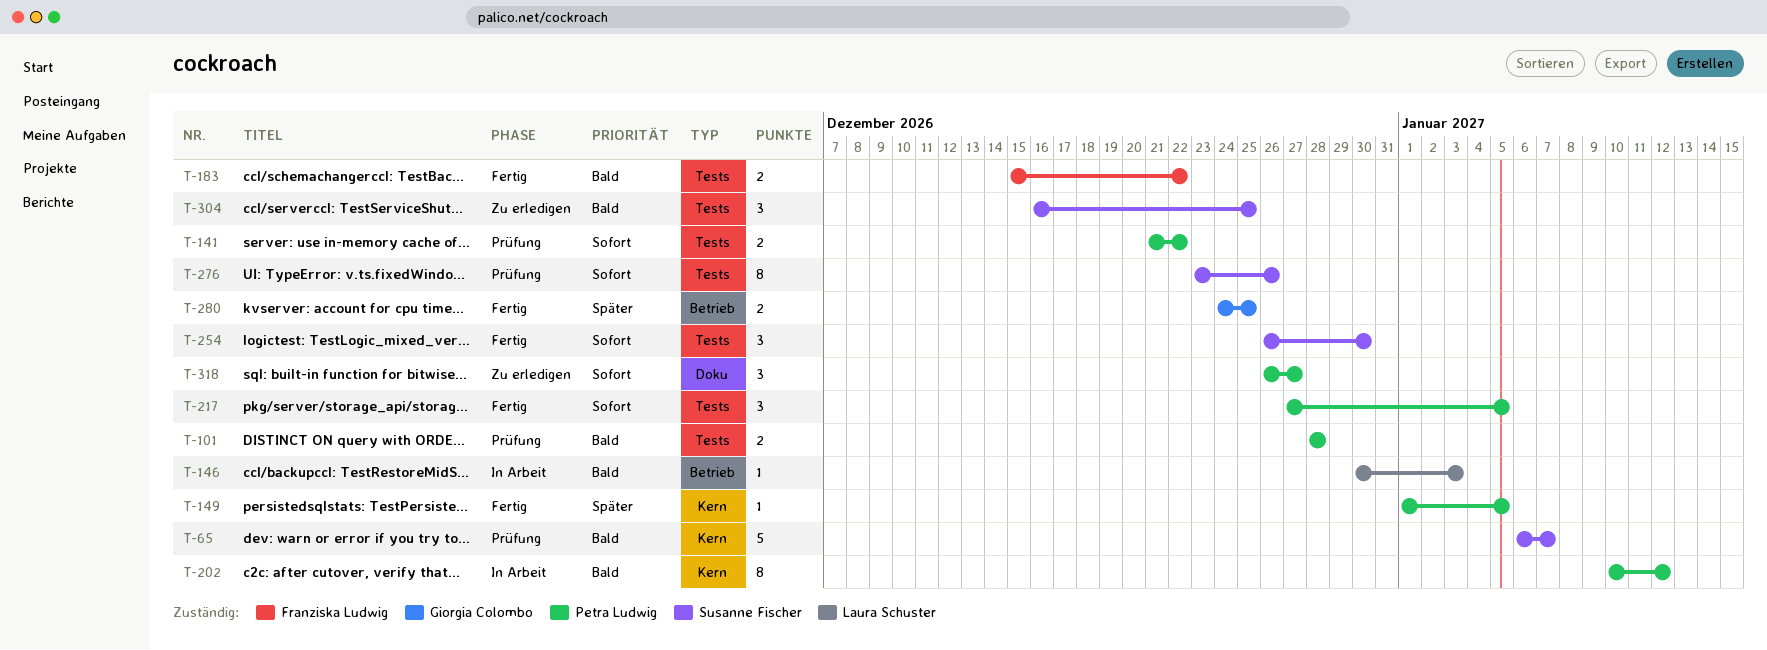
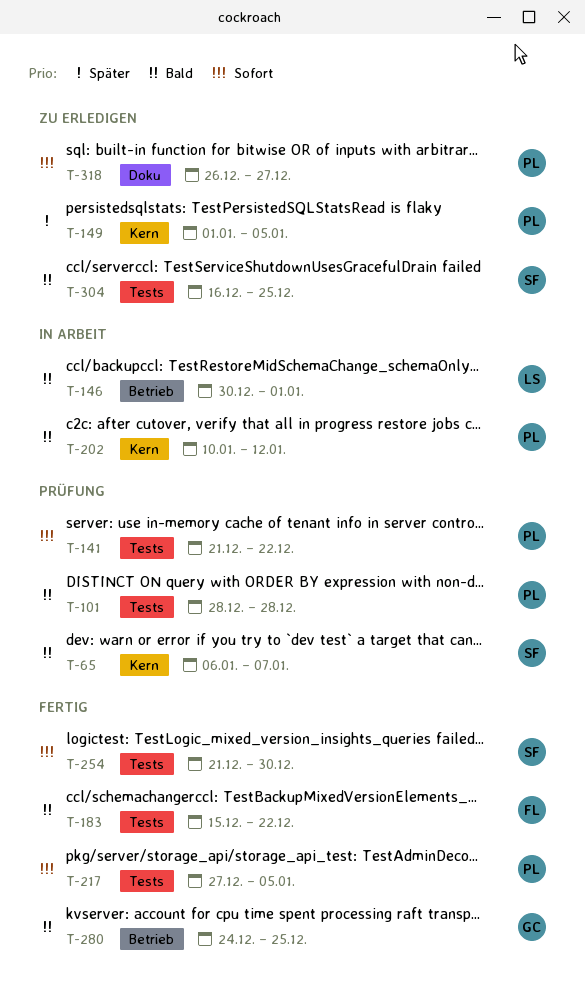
T-146, due: Jan 3 -> Jan 1
T-149, status: Fertig -> Zu erledigen
T-254, start: Dec 26 -> Dec 21
T-276: present -> none
T-280, priority: Später -> Bald

